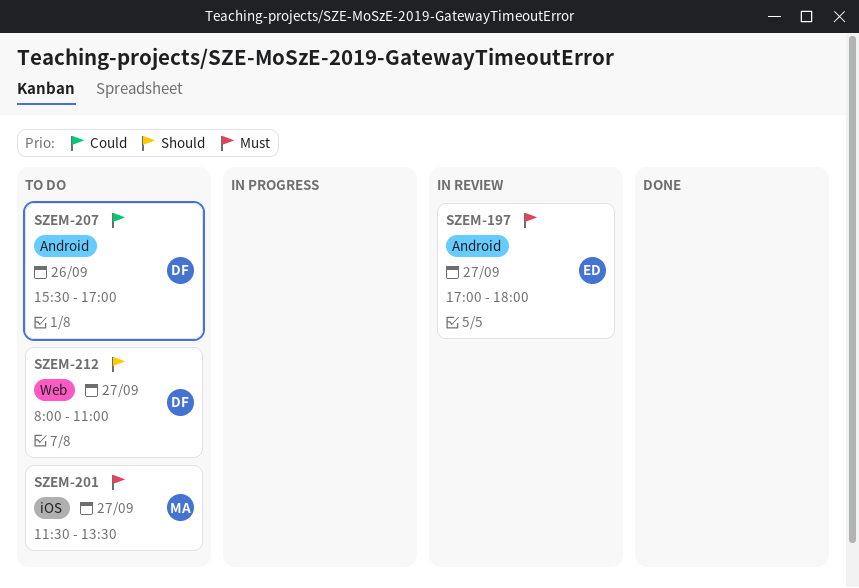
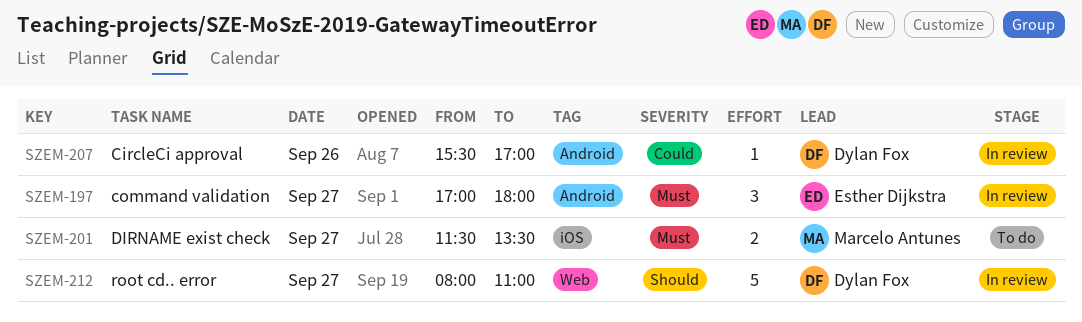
SZEM-207, status: To do -> In review
SZEM-212, status: To do -> In review

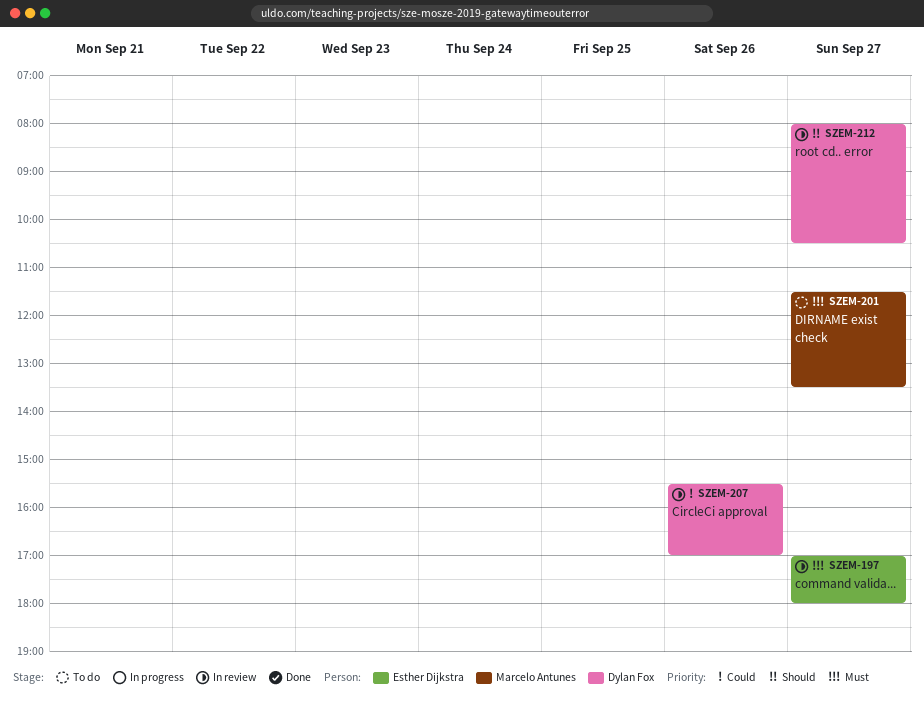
SZEM-212, ends: 11:00 -> 10:30

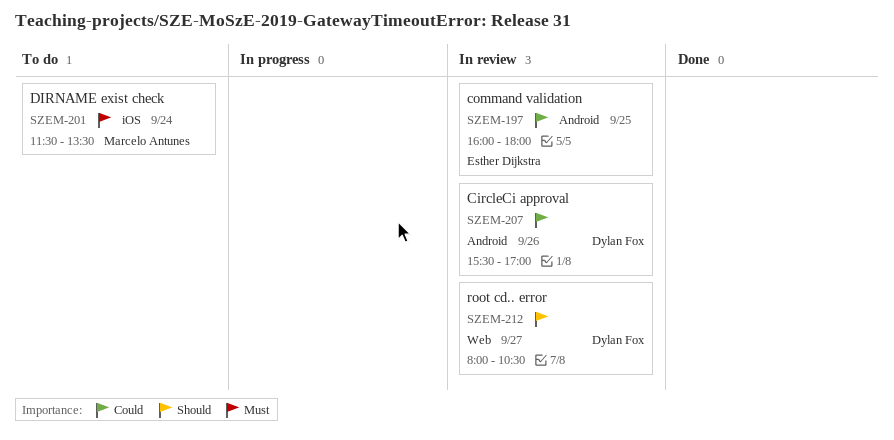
SZEM-197, priority: Must -> Could
SZEM-197, day: Sep 27 -> Sep 25
SZEM-197, begins: 17:00 -> 16:00
SZEM-201, day: Sep 27 -> Sep 24

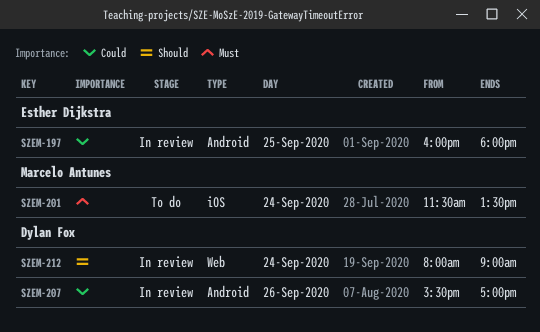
SZEM-212, day: Sep 27 -> Sep 24
SZEM-212, ends: 10:30 -> 09:00

